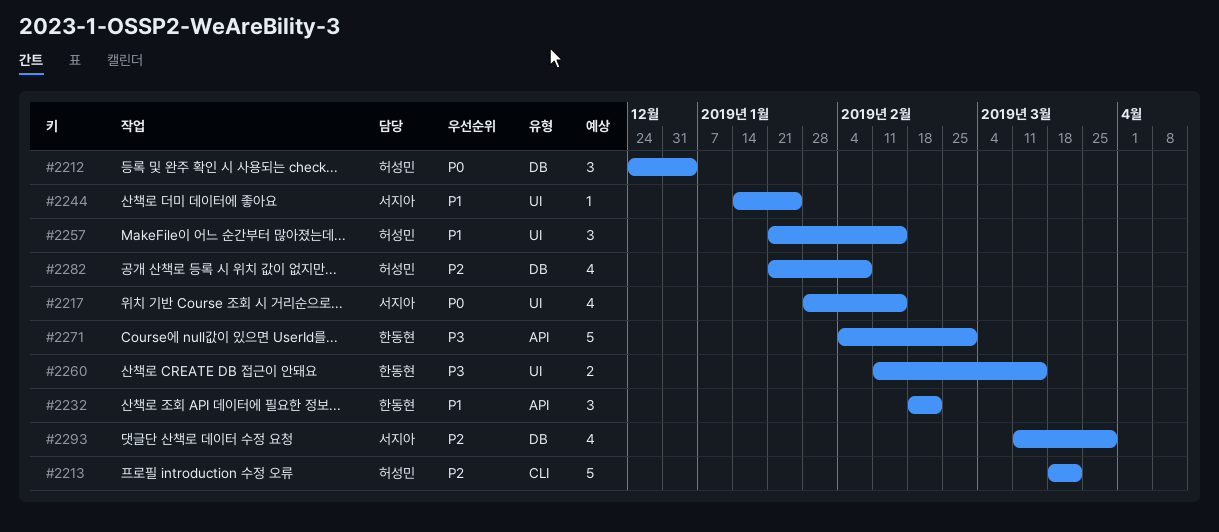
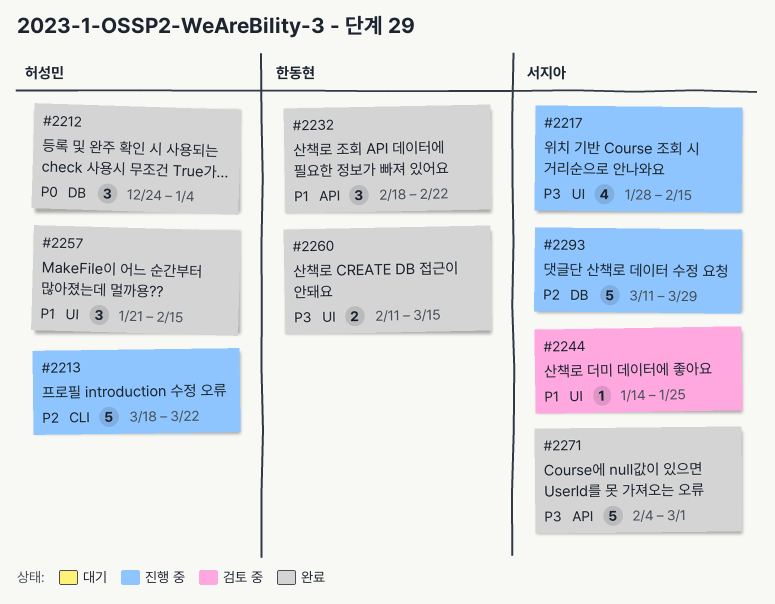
#2217, priority: P0 -> P3
#2271, owner: 한동현 -> 서지아
#2282: present -> none
#2293, estimate: 4 -> 5

